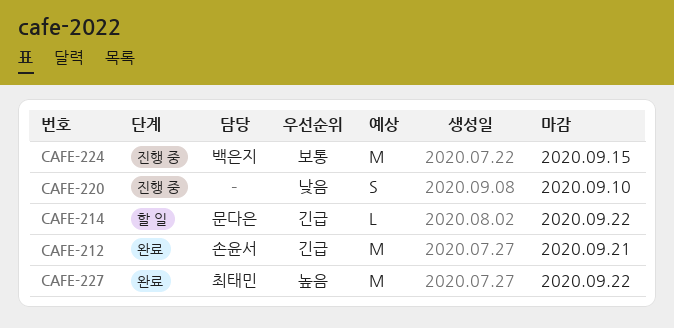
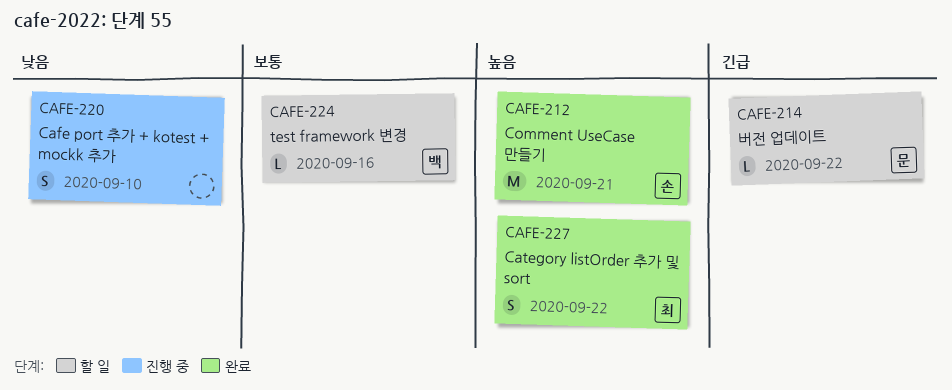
CAFE-212, priority: 긴급 -> 높음
CAFE-224, status: 진행 중 -> 할 일
CAFE-224, estimate: M -> L
CAFE-224, due: Sep 15 -> Sep 16
CAFE-227, estimate: M -> S

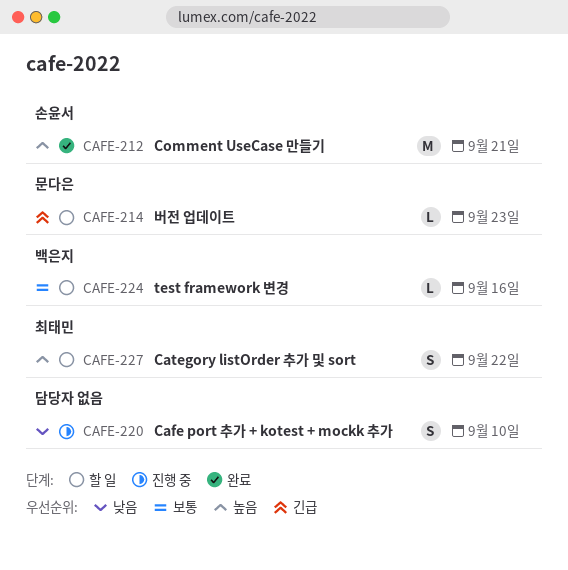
CAFE-214, due: Sep 22 -> Sep 23
CAFE-227, status: 완료 -> 할 일

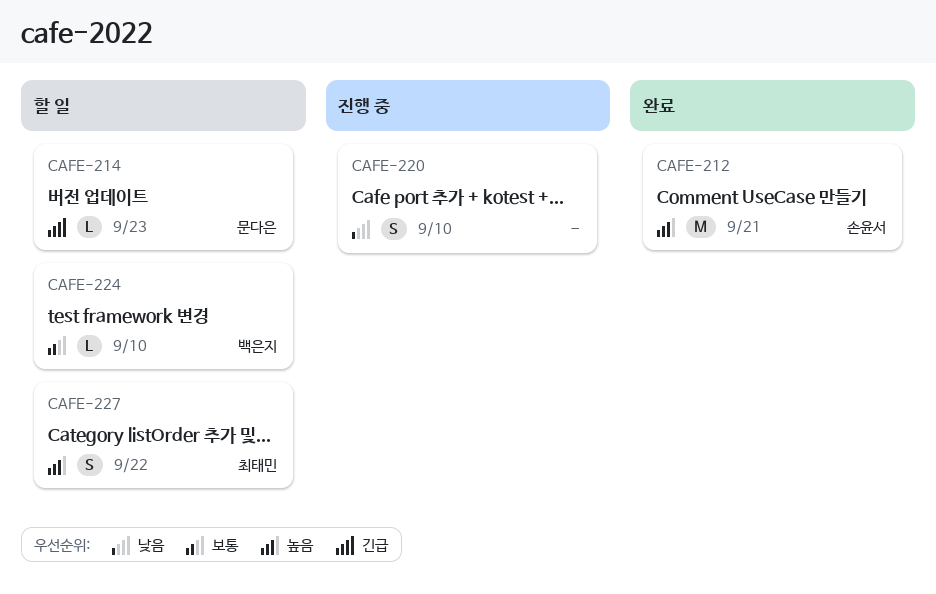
CAFE-224, due: Sep 16 -> Sep 10

